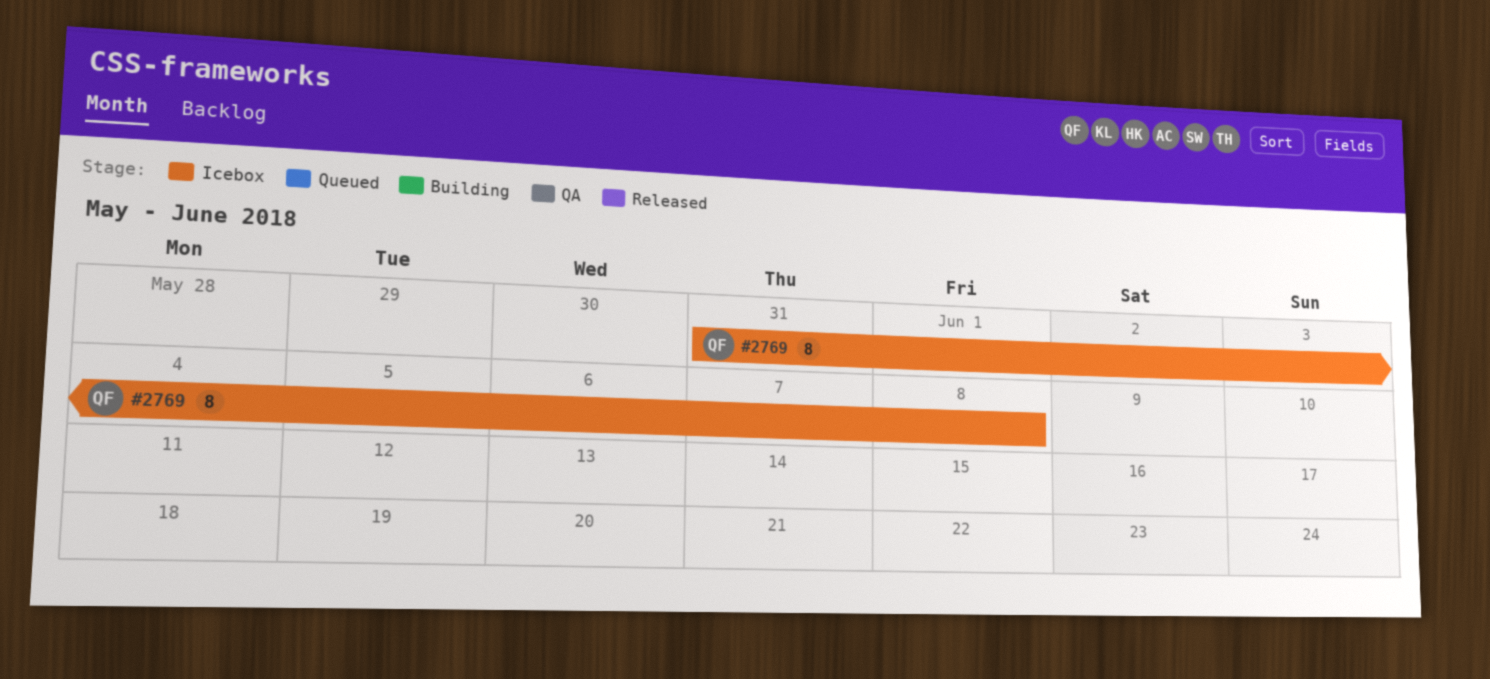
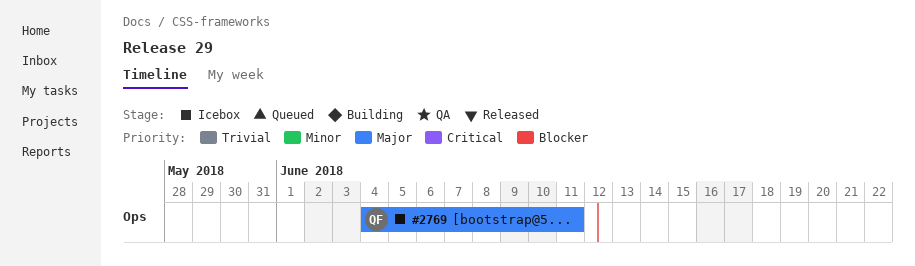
#2769, start: May 31 -> Jun 4
#2769, due: Jun 8 -> Jun 11

